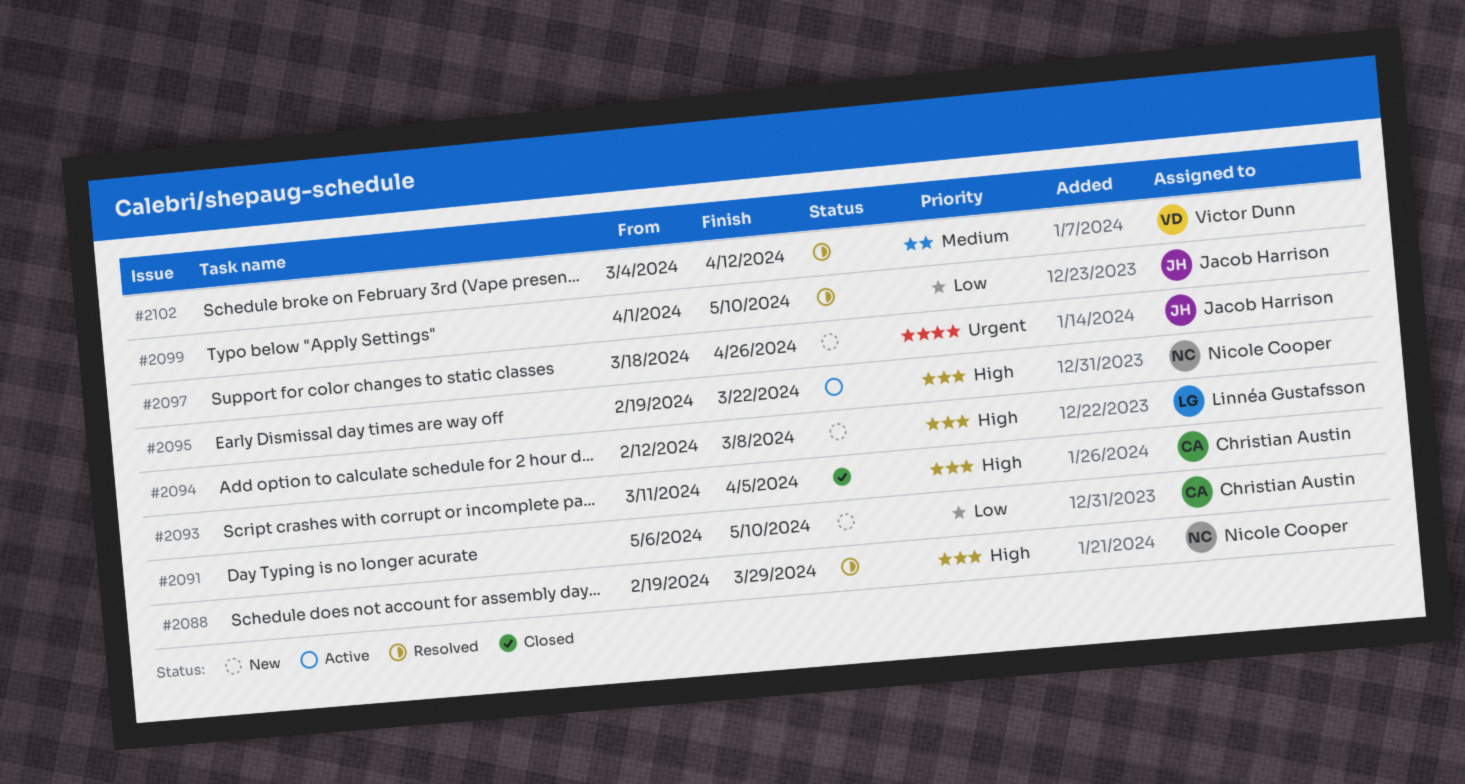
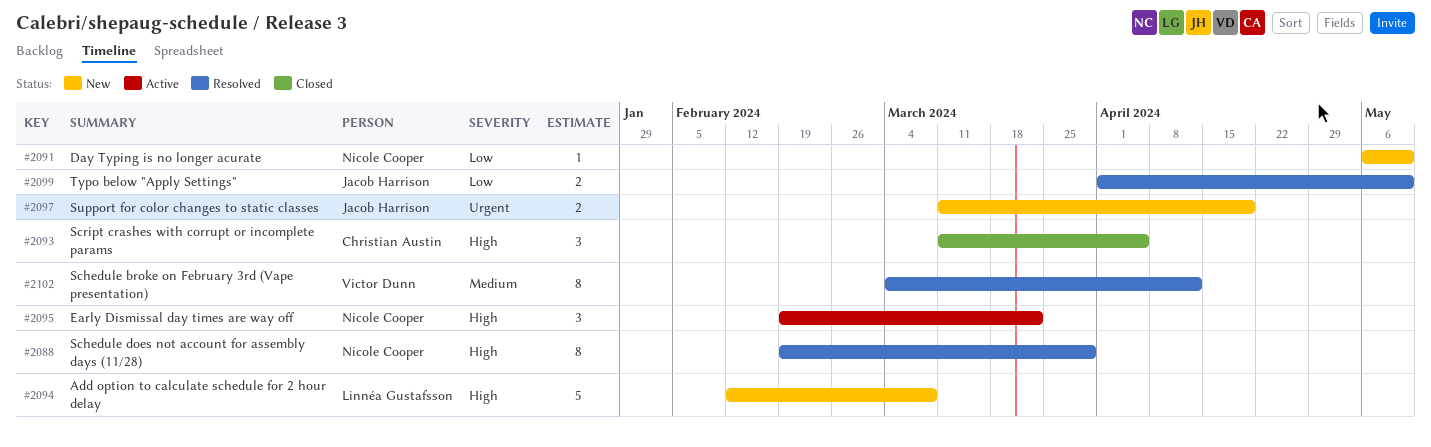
#2091, owner: Christian Austin -> Nicole Cooper
#2097, start: Mar 18 -> Mar 11
#2097, due: Apr 26 -> Apr 19

